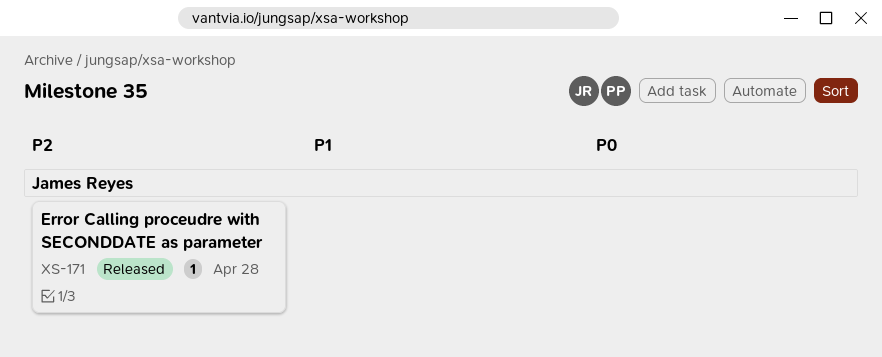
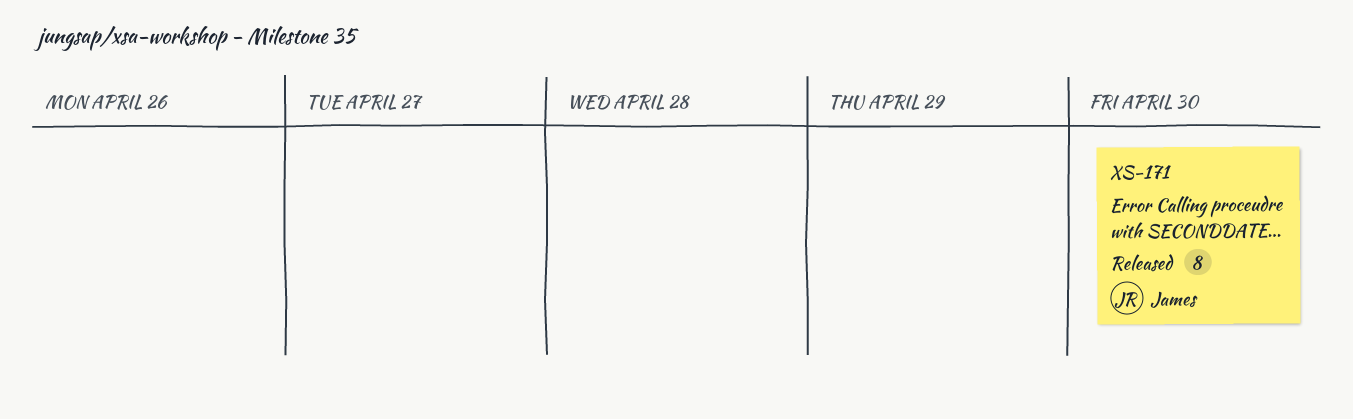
XS-171, estimate: 1 -> 8
XS-171, due: Apr 28 -> Apr 30

